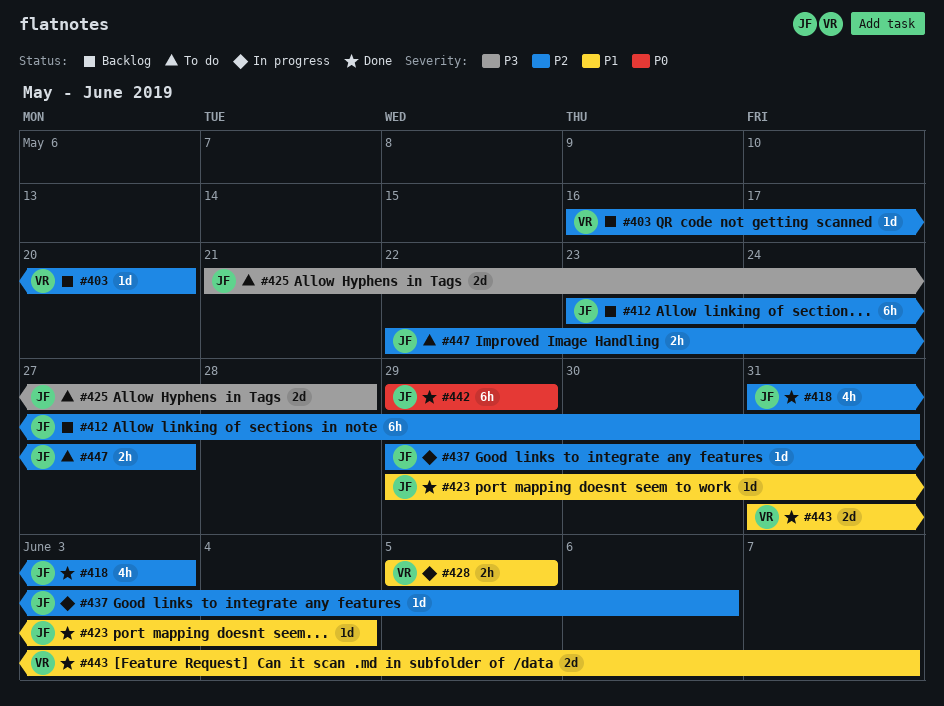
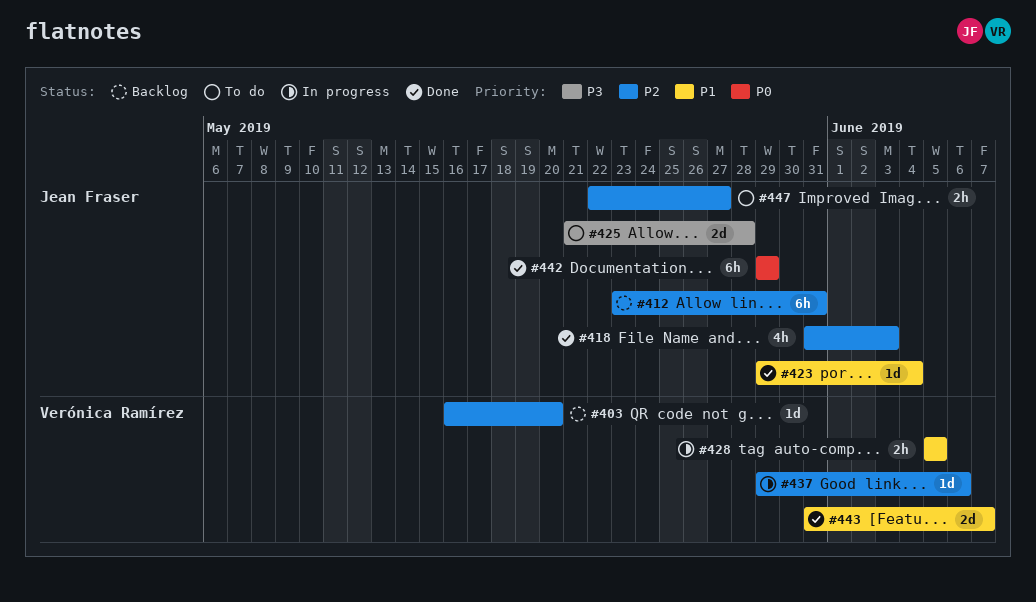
#437, owner: Jean Fraser -> Verónica Ramírez

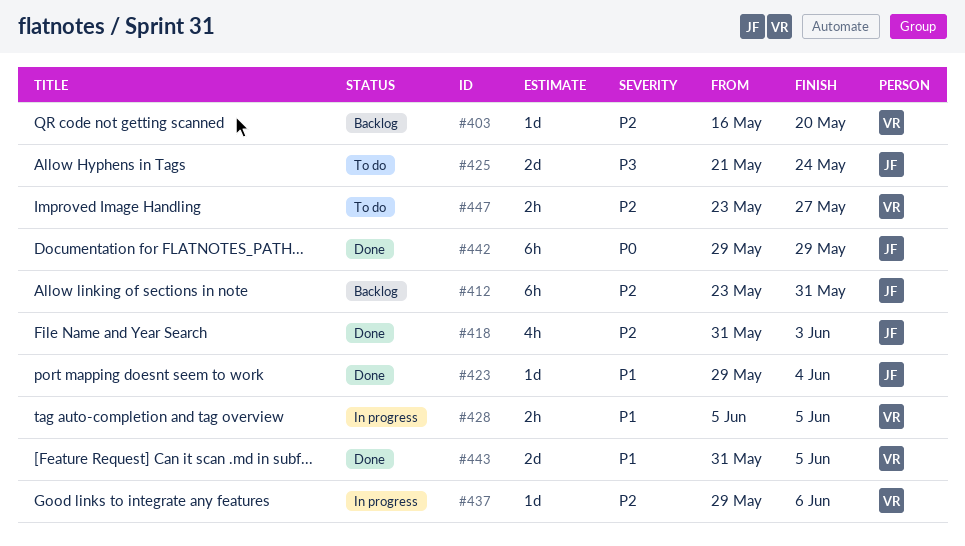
#425, due: May 28 -> May 24
#443, due: Jun 7 -> Jun 5
#447, owner: Jean Fraser -> Verónica Ramírez
#447, start: May 22 -> May 23

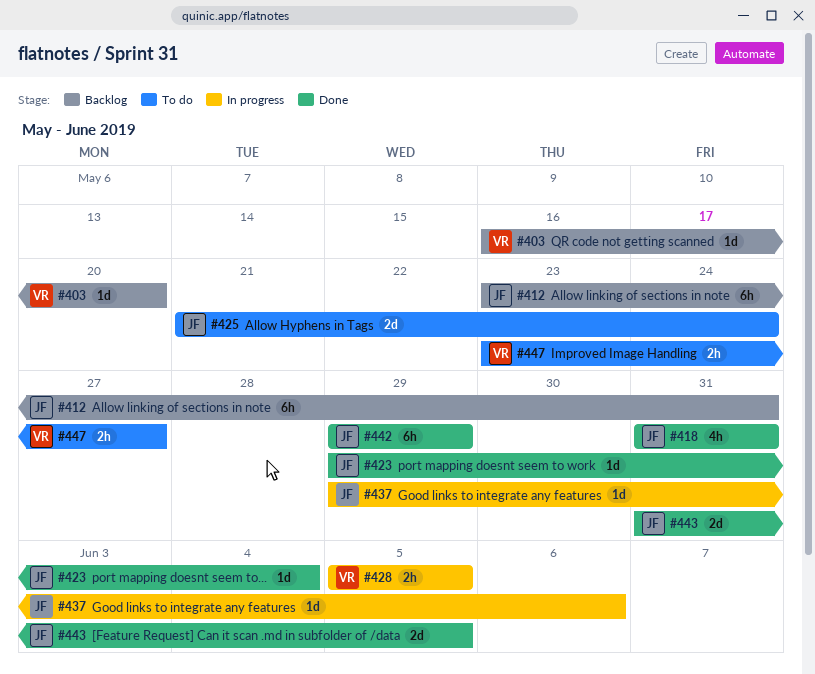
#418, due: Jun 3 -> May 31
#437, owner: VR -> JF
#443, owner: VR -> JF

